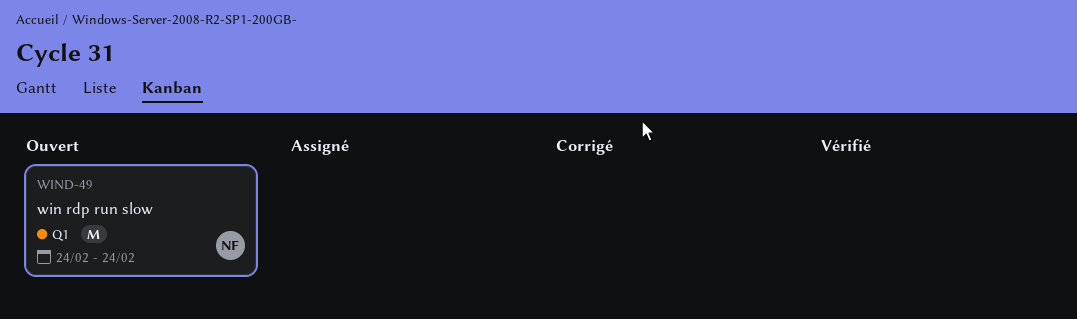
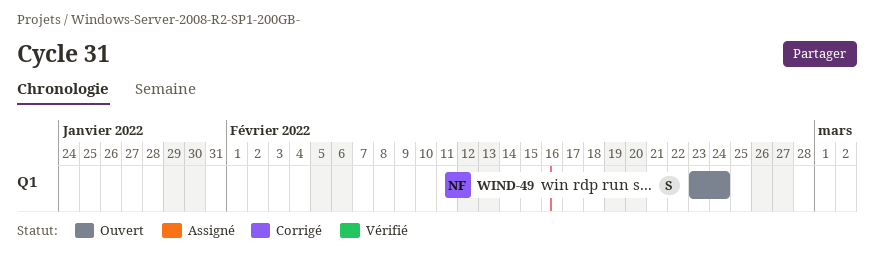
WIND-49, estimate: M -> S
WIND-49, start: Feb 24 -> Feb 23

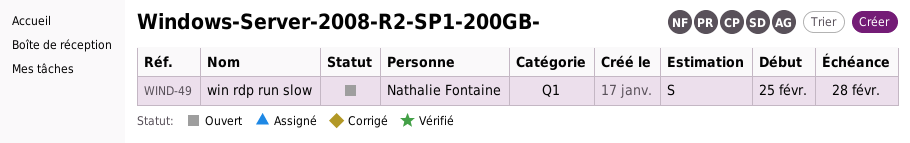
WIND-49, start: Feb 23 -> Feb 25
WIND-49, due: Feb 24 -> Feb 28

